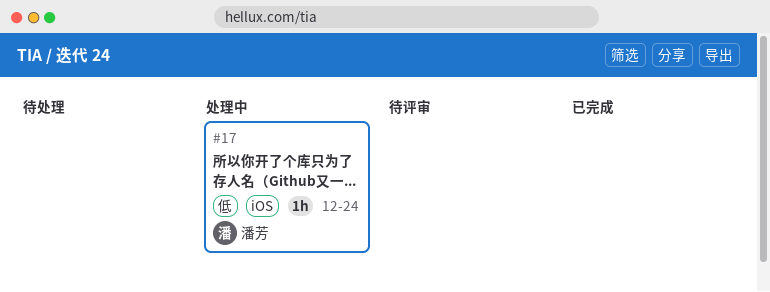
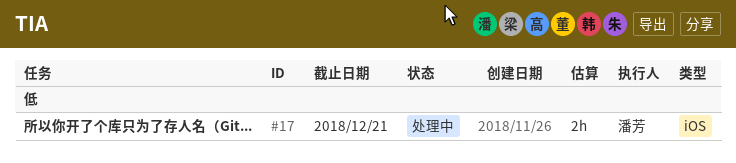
#17, estimate: 1h -> 2h
#17, due: Dec 24 -> Dec 21

